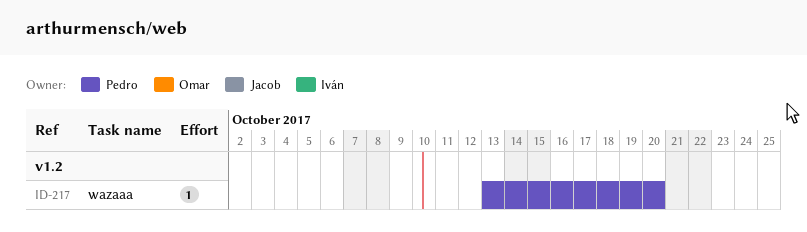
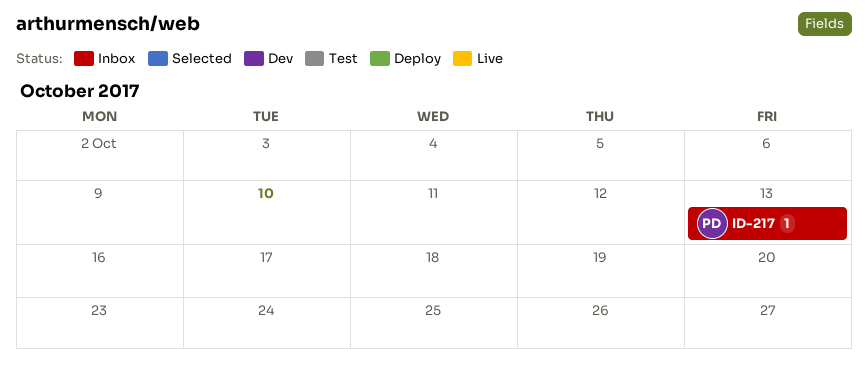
ID-217, due: Oct 20 -> Oct 13

